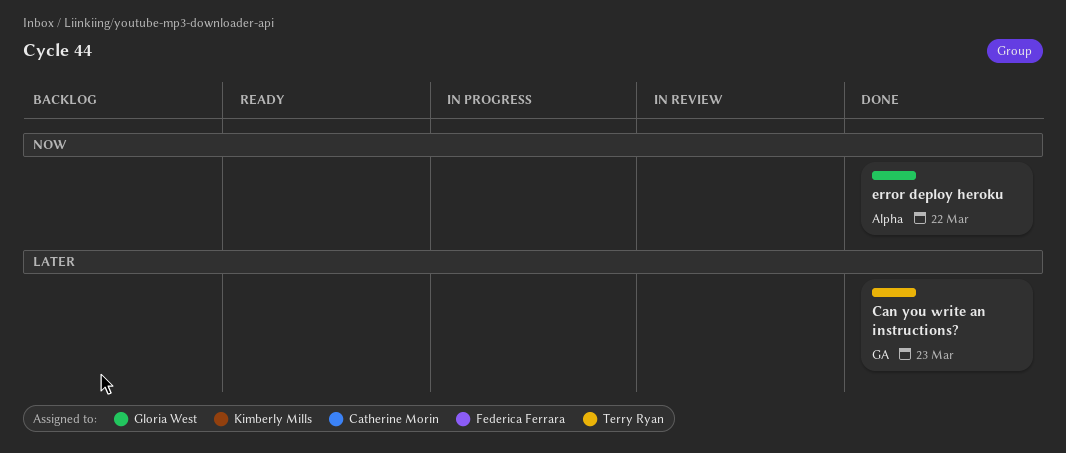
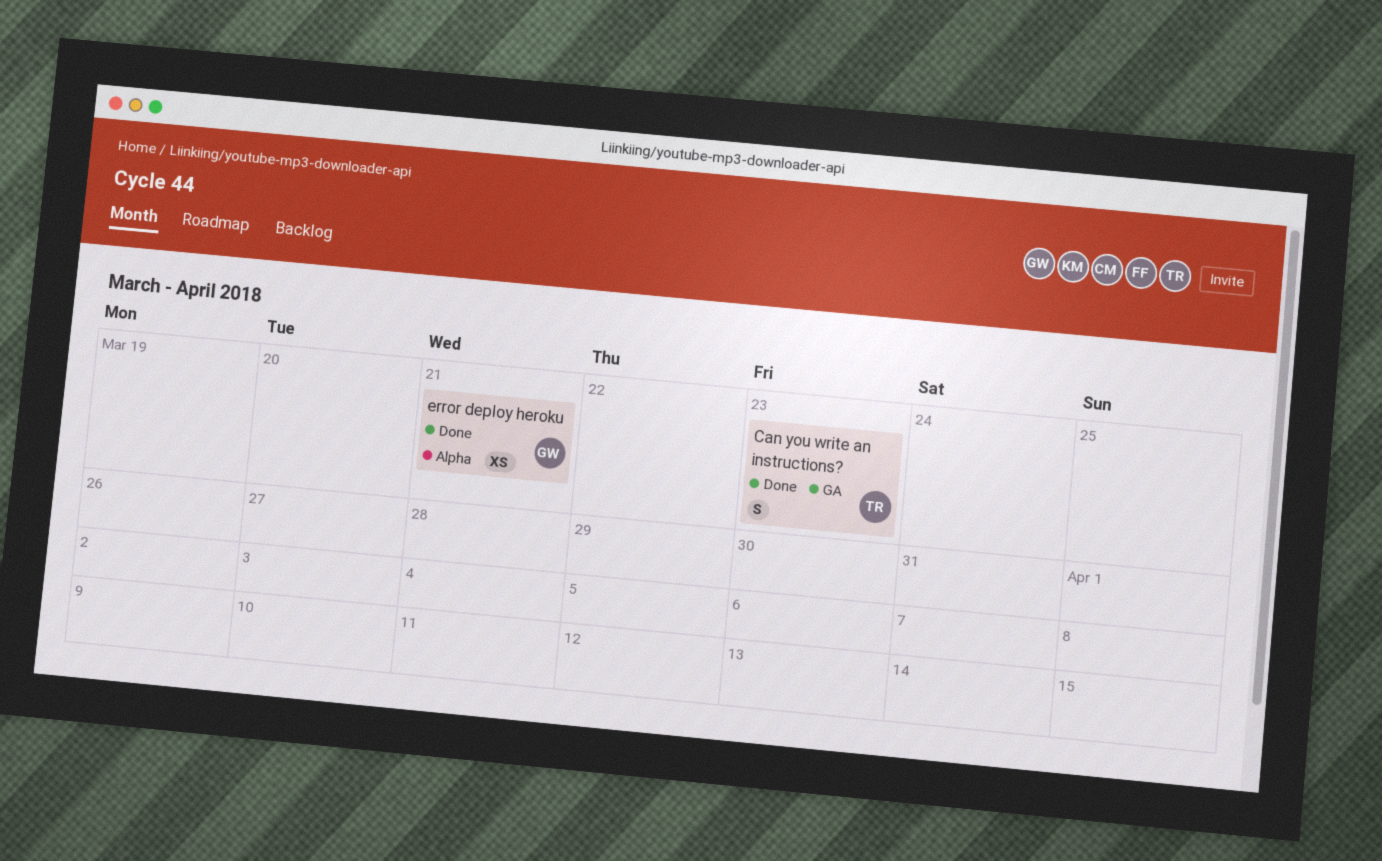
error deploy heroku, due: Mar 22 -> Mar 21

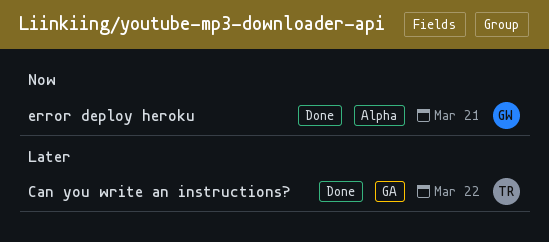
Can you write an instructions?, due: Mar 23 -> Mar 22

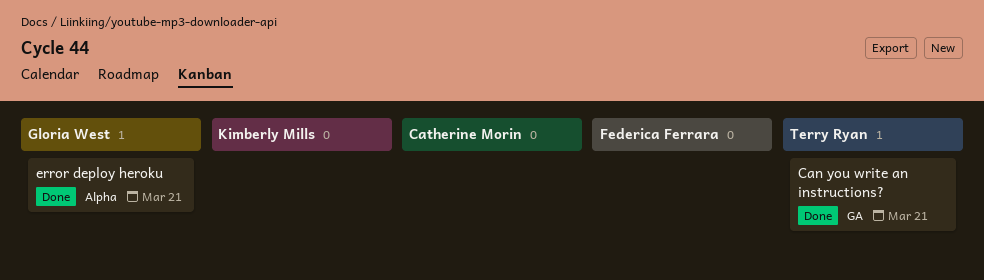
Can you write an instructions?, due: Mar 22 -> Mar 21

